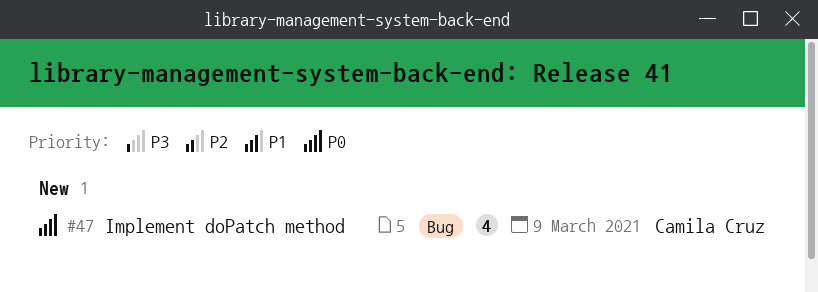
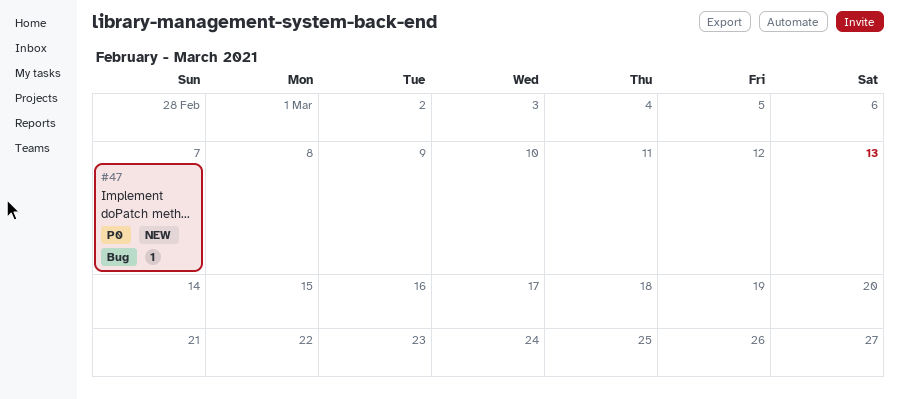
#47, estimate: 4 -> 1
#47, due: Mar 9 -> Mar 7

